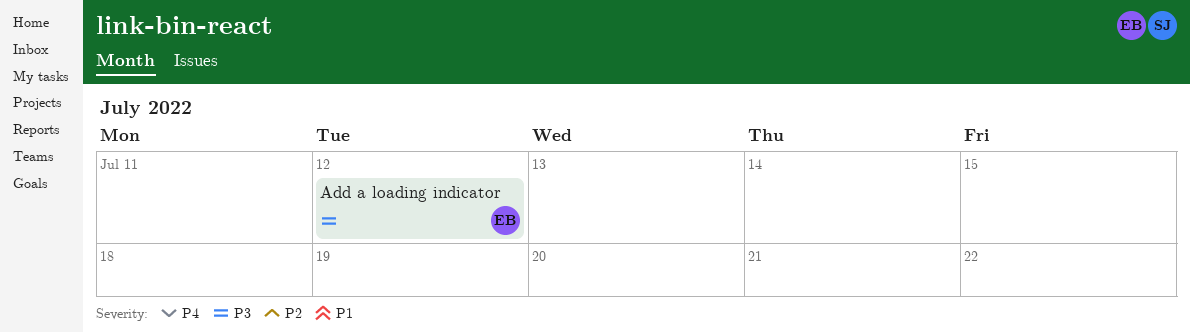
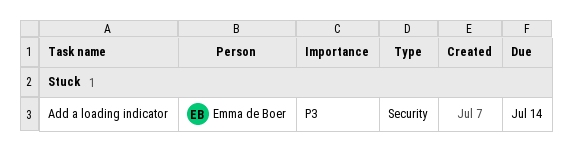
Add a loading indicator, due: Jul 12 -> Jul 14

